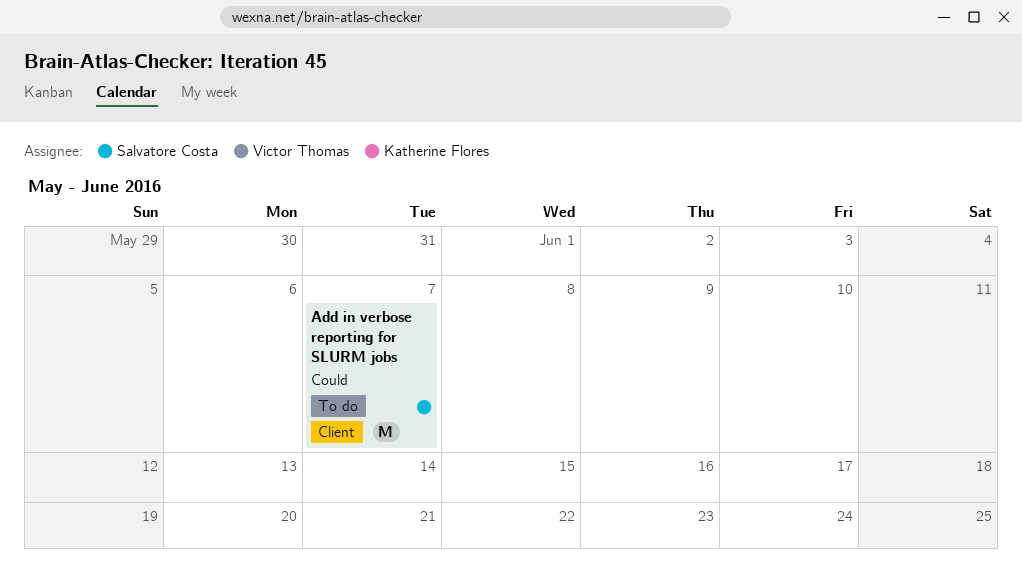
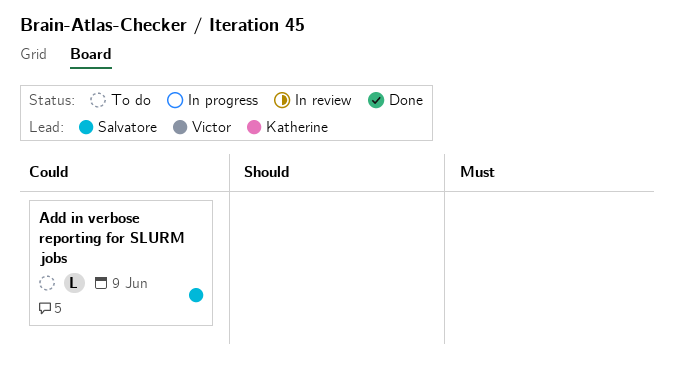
Add in verbose reporting for SLURM jobs, estimate: M -> L
Add in verbose reporting for SLURM jobs, due: Jun 7 -> Jun 9

